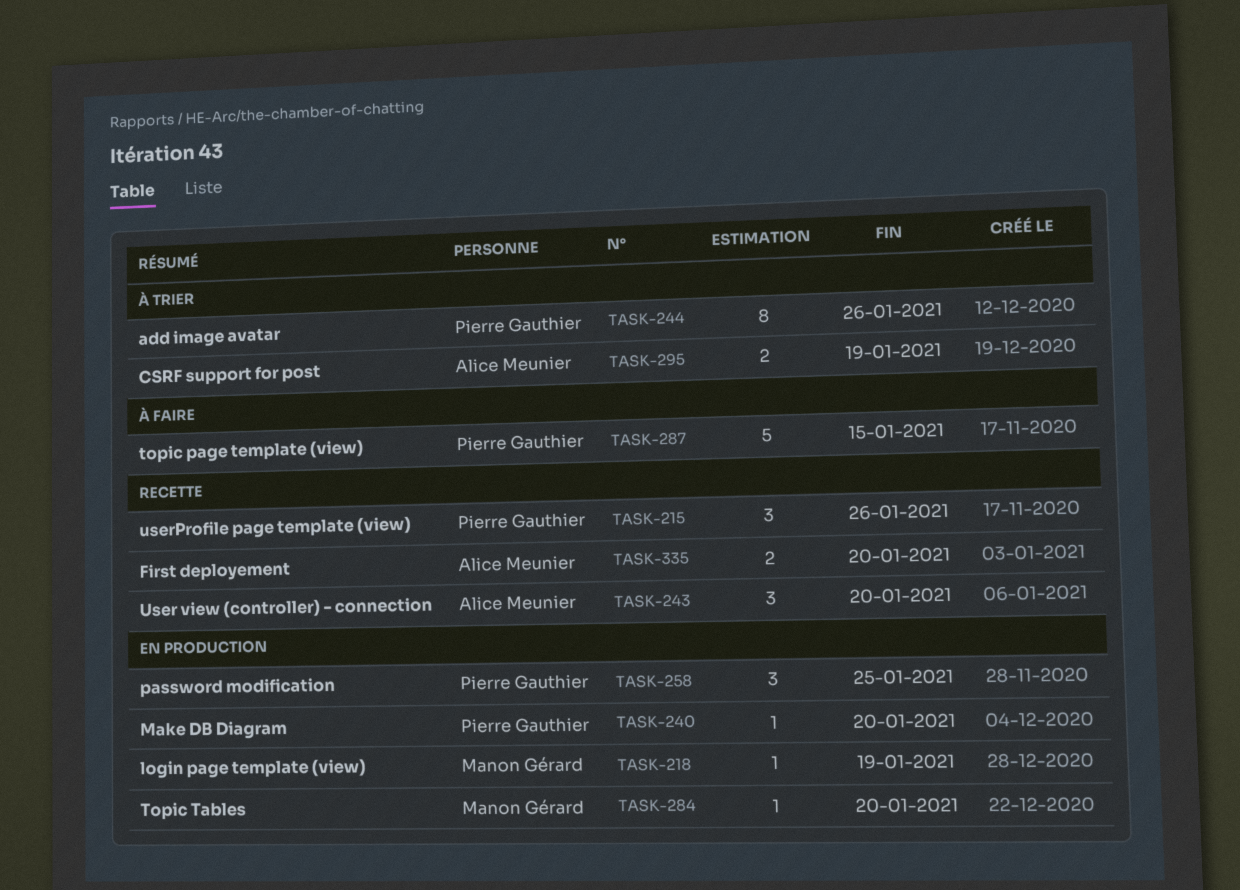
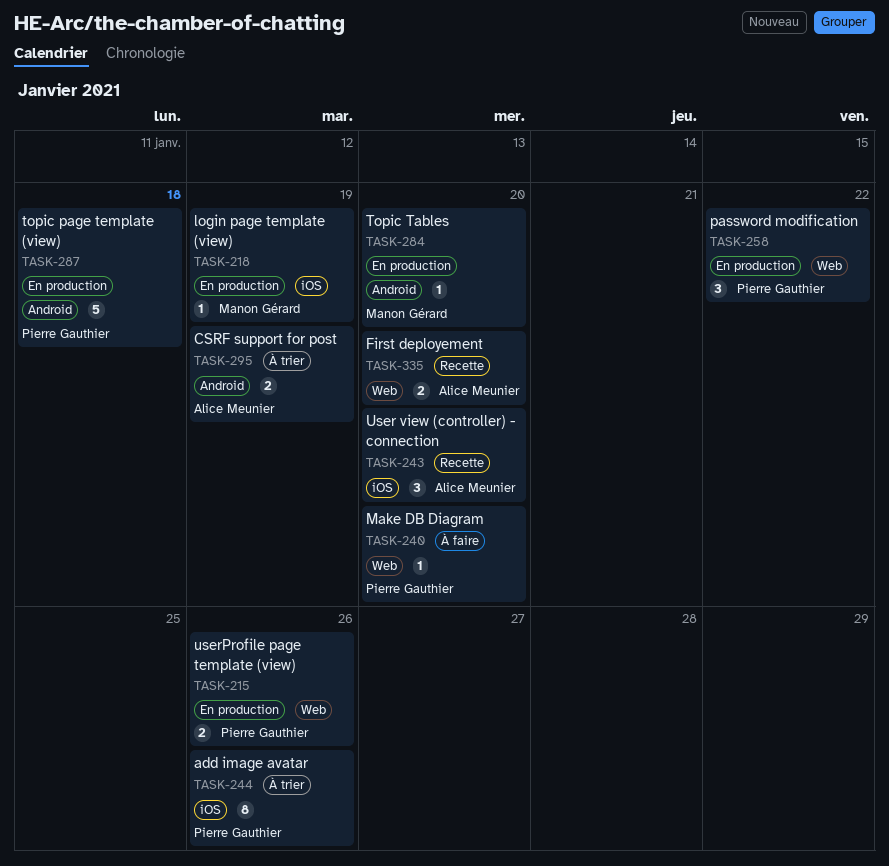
TASK-215, status: Recette -> En production
TASK-215, estimate: 3 -> 2
TASK-240, status: En production -> À faire
TASK-258, due: Jan 25 -> Jan 22
TASK-287, status: À faire -> En production
TASK-287, due: Jan 15 -> Jan 18

